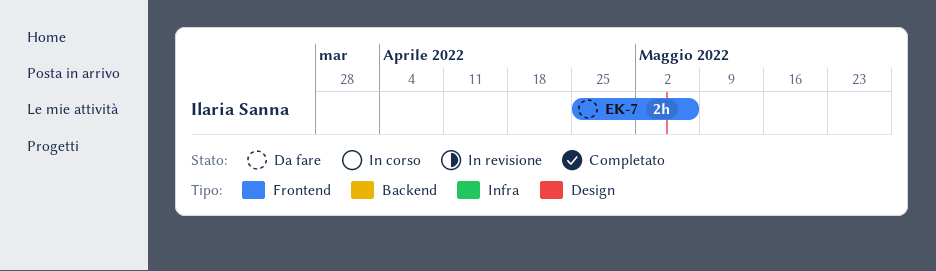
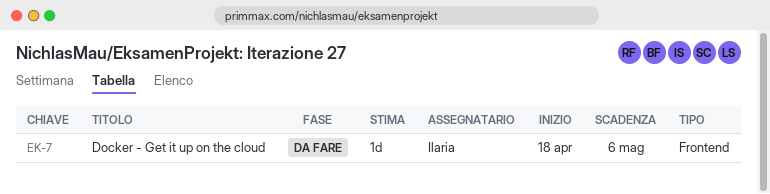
EK-7, estimate: 2h -> 1d
EK-7, start: Apr 25 -> Apr 18

